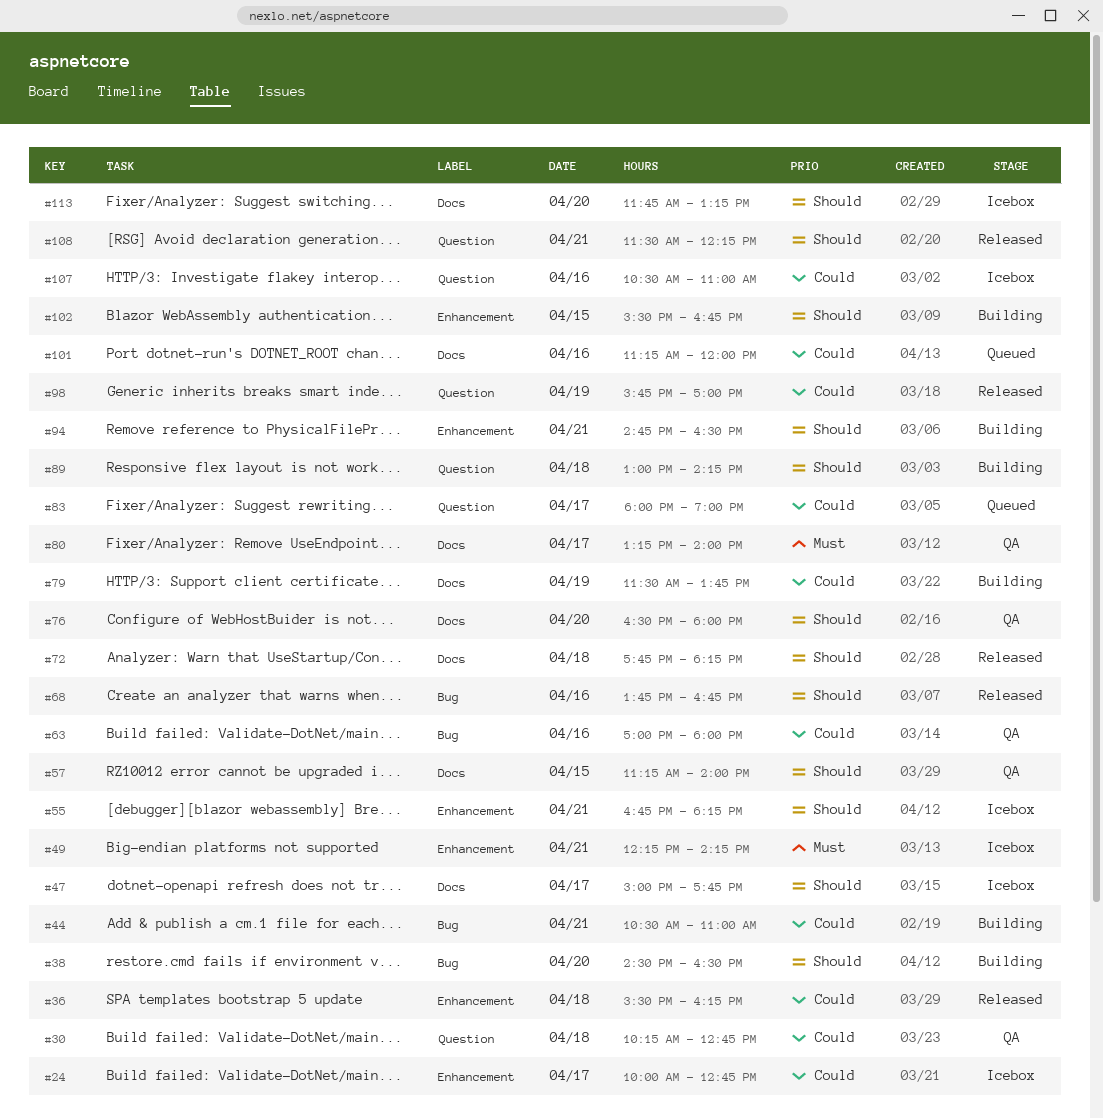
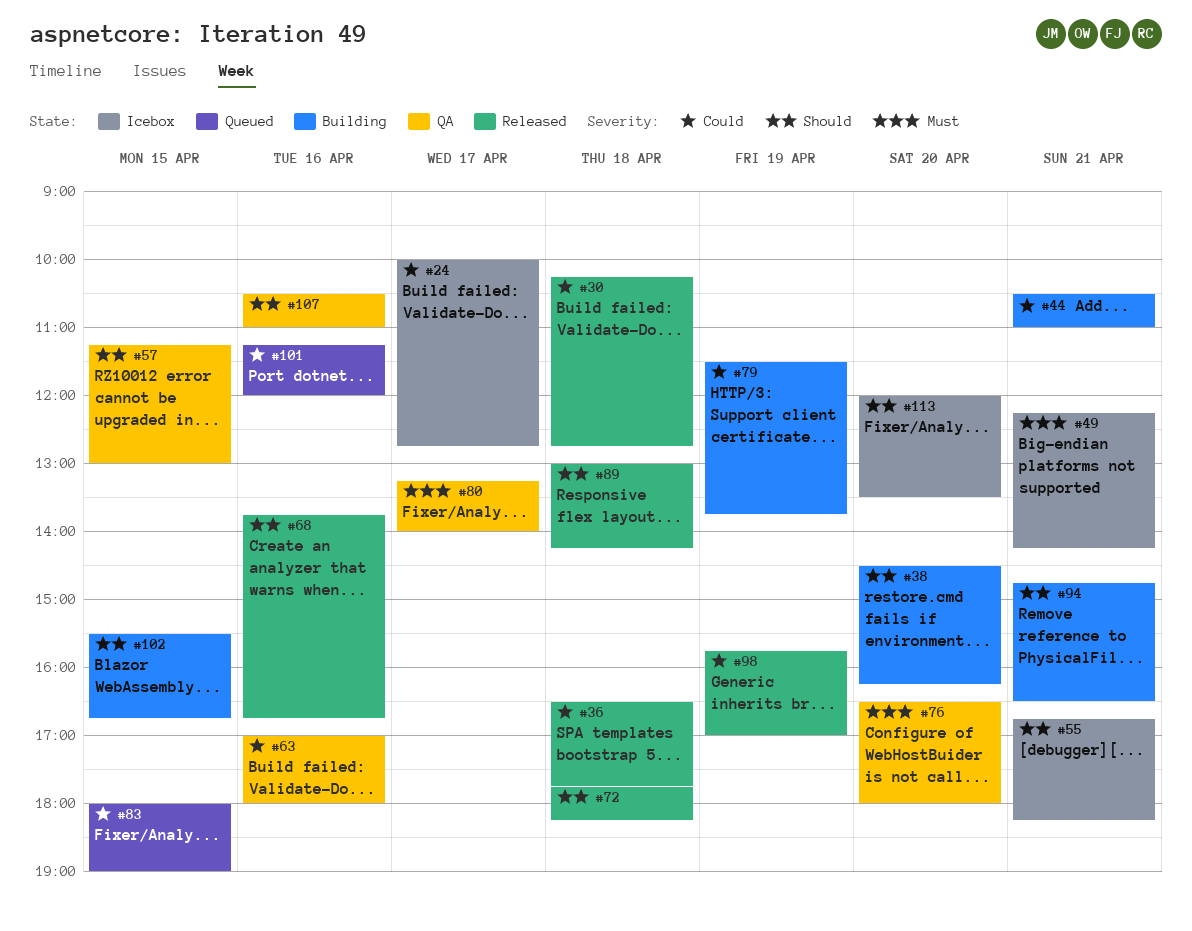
#30, status: QA -> Released
#36, begins: 15:30 -> 16:30
#36, ends: 16:15 -> 17:45
#38, ends: 16:30 -> 16:15
#47: present -> none
#57, ends: 14:00 -> 13:00
#76, priority: Should -> Must
#83, day: Apr 17 -> Apr 15
#89, status: Building -> Released
#107, status: Icebox -> QA
#107, priority: Could -> Should
#108: present -> none
#113, begins: 11:45 -> 12:00
#113, ends: 13:15 -> 13:30

